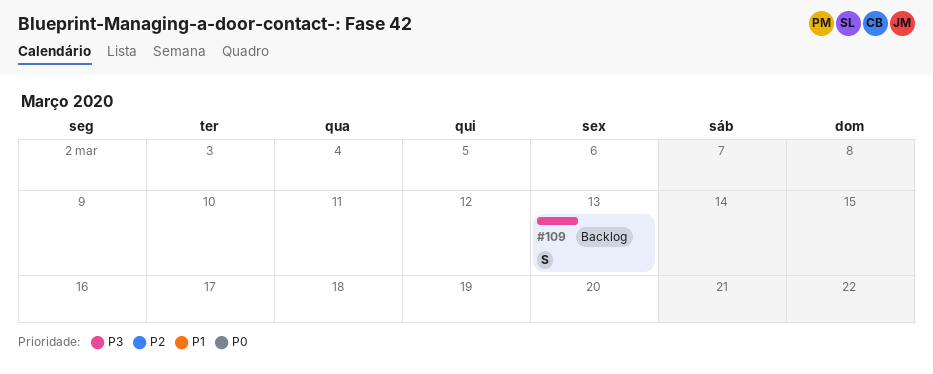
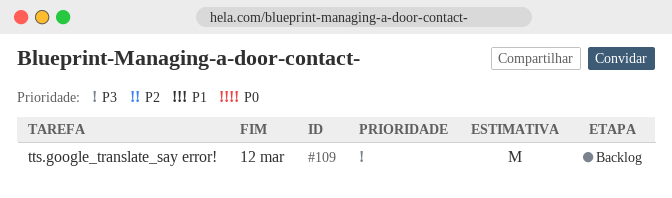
#109, estimate: S -> M
#109, due: Mar 13 -> Mar 12

